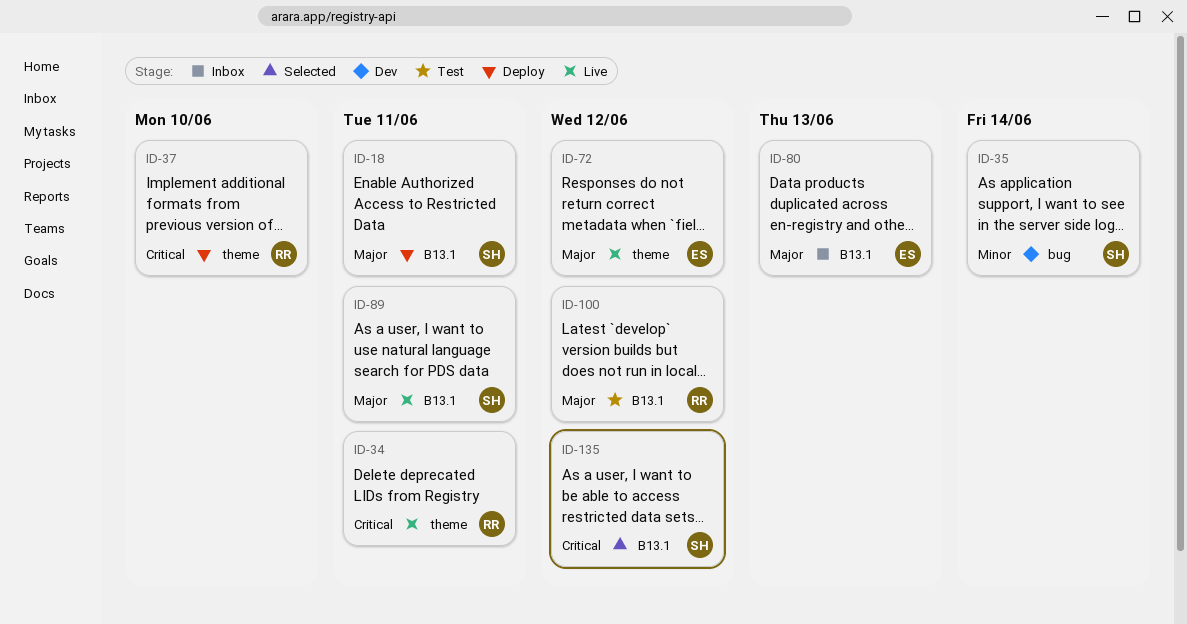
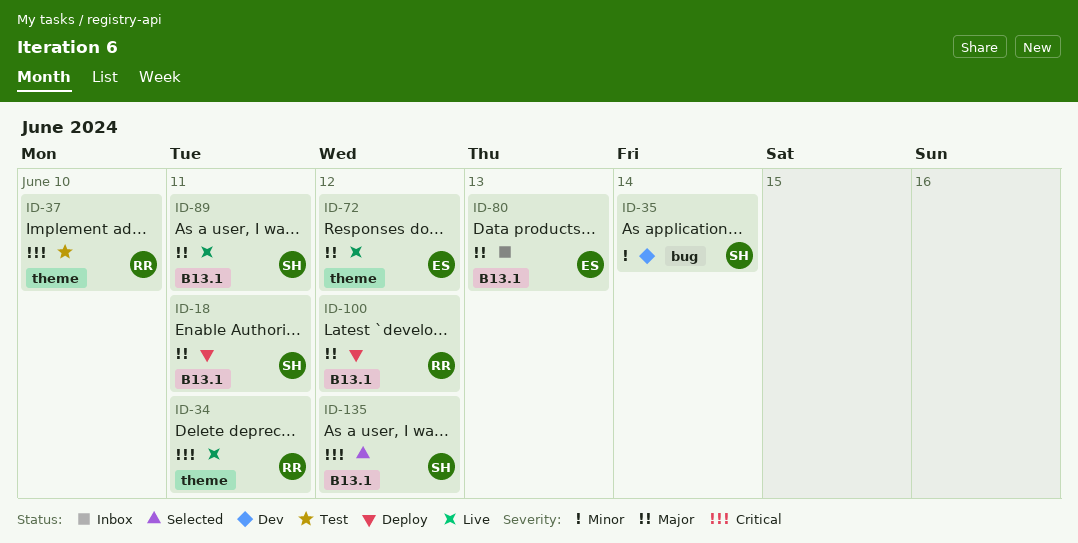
ID-37, status: Deploy -> Test
ID-100, status: Test -> Deploy

